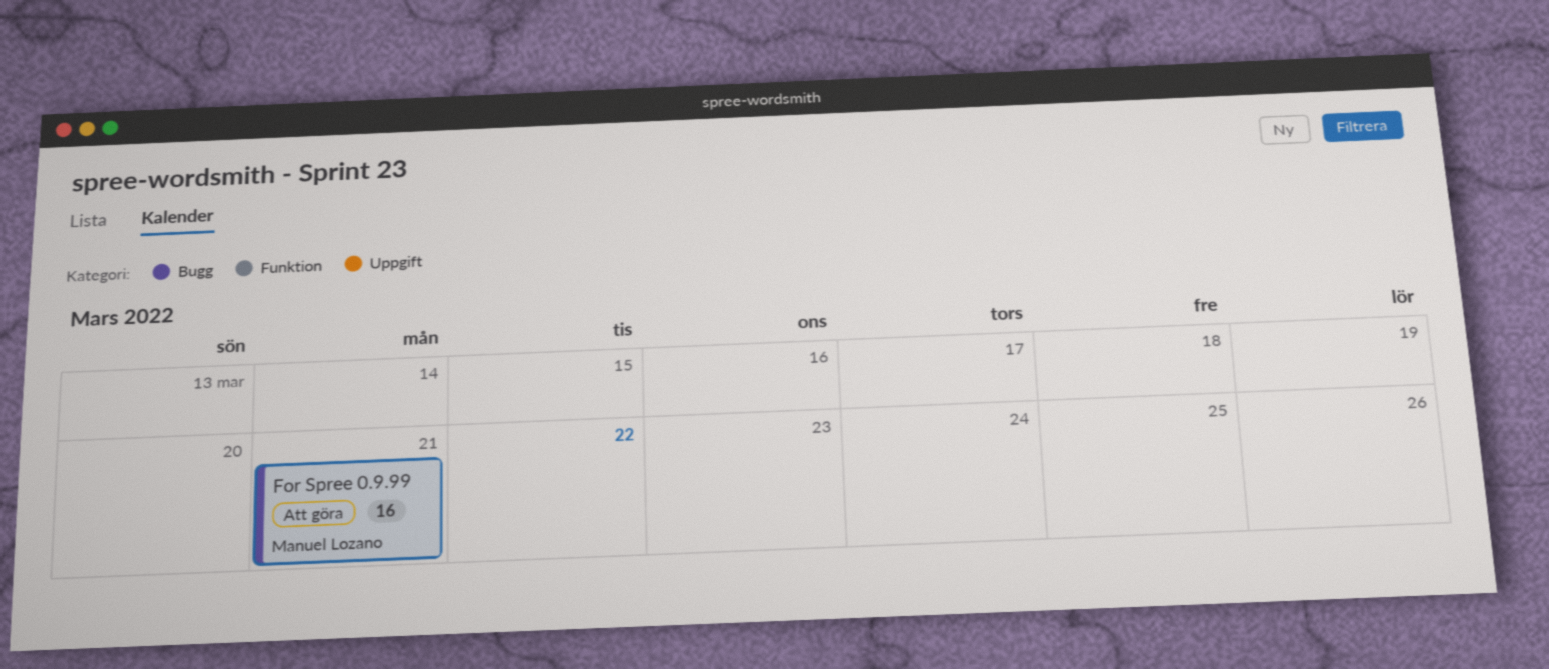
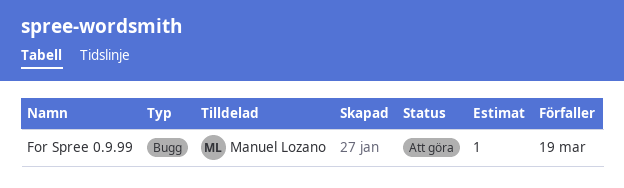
For Spree 0.9.99, estimate: 16 -> 1
For Spree 0.9.99, due: Mar 21 -> Mar 19

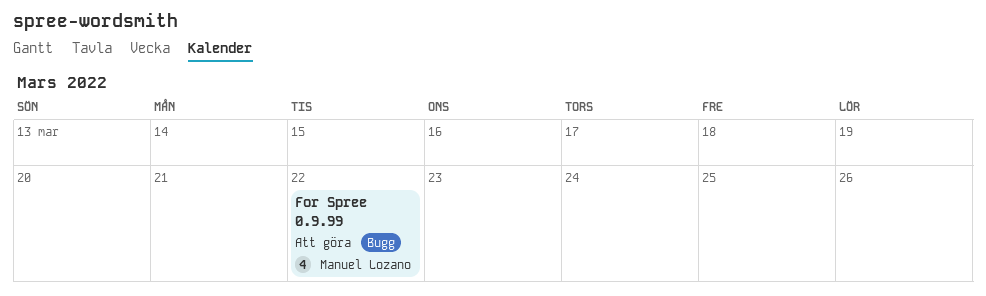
For Spree 0.9.99, estimate: 1 -> 4
For Spree 0.9.99, due: Mar 19 -> Mar 22

